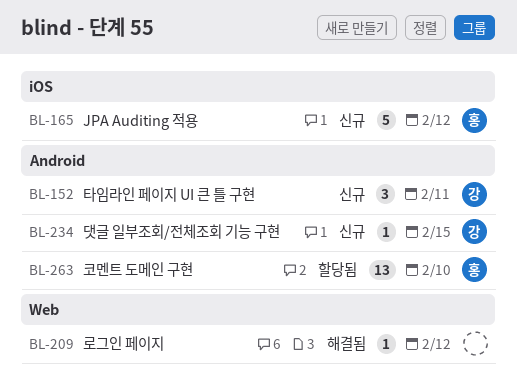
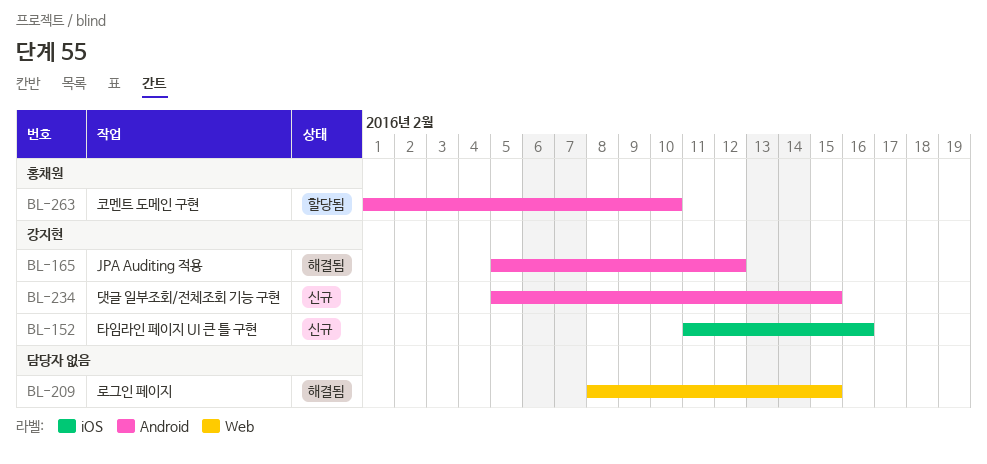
BL-152, label: Android -> iOS
BL-152, due: Feb 11 -> Feb 16
BL-165, status: 신규 -> 해결됨
BL-165, owner: 홍채원 -> 강지현
BL-165, label: iOS -> Android
BL-209, due: Feb 12 -> Feb 15

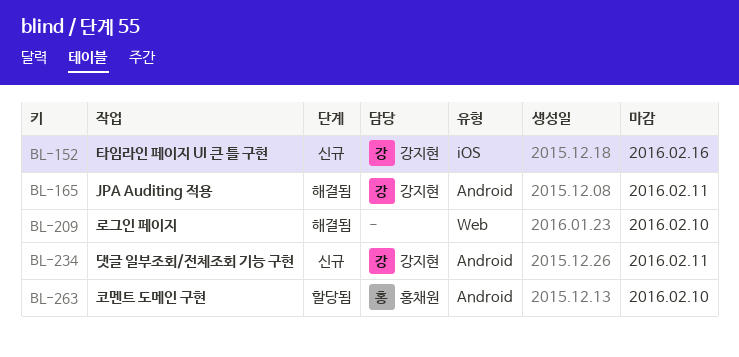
BL-165, due: Feb 12 -> Feb 11
BL-209, due: Feb 15 -> Feb 10
BL-234, due: Feb 15 -> Feb 11

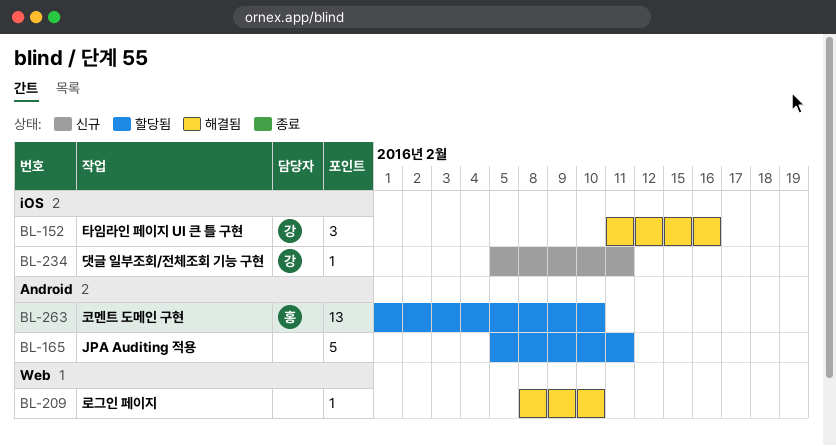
BL-152, status: 신규 -> 해결됨
BL-165, status: 해결됨 -> 할당됨
BL-165, owner: 강지현 -> none
BL-234, label: Android -> iOS

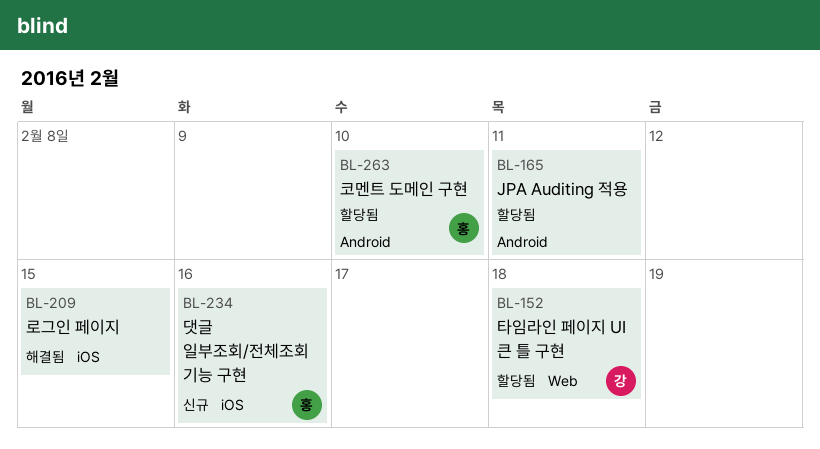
BL-152, status: 해결됨 -> 할당됨
BL-152, label: iOS -> Web
BL-152, due: Feb 16 -> Feb 18
BL-209, label: Web -> iOS
BL-209, due: Feb 10 -> Feb 15
BL-234, owner: 강 -> 홍
BL-234, due: Feb 11 -> Feb 16

